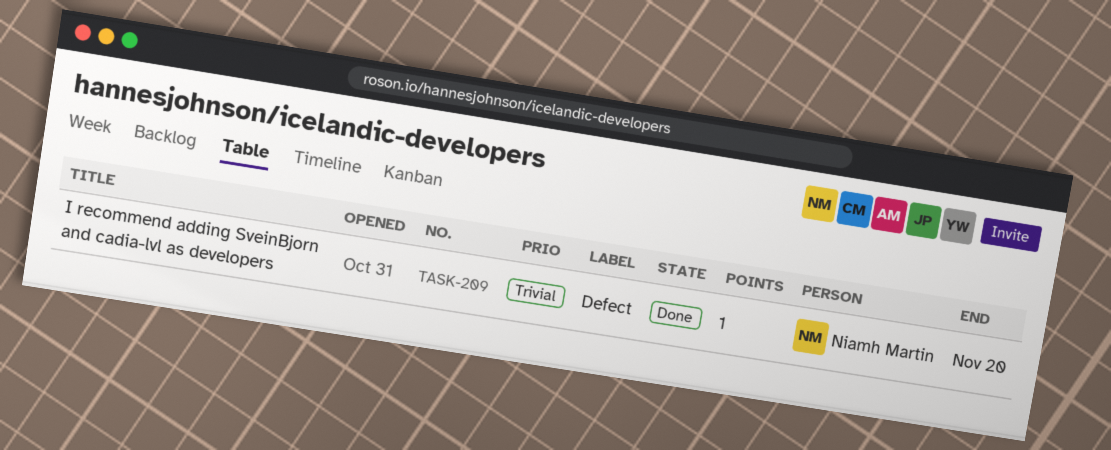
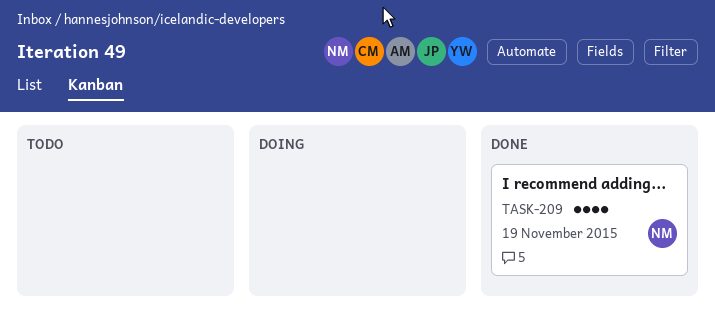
TASK-209, estimate: 1 -> 4
TASK-209, due: Nov 20 -> Nov 19

